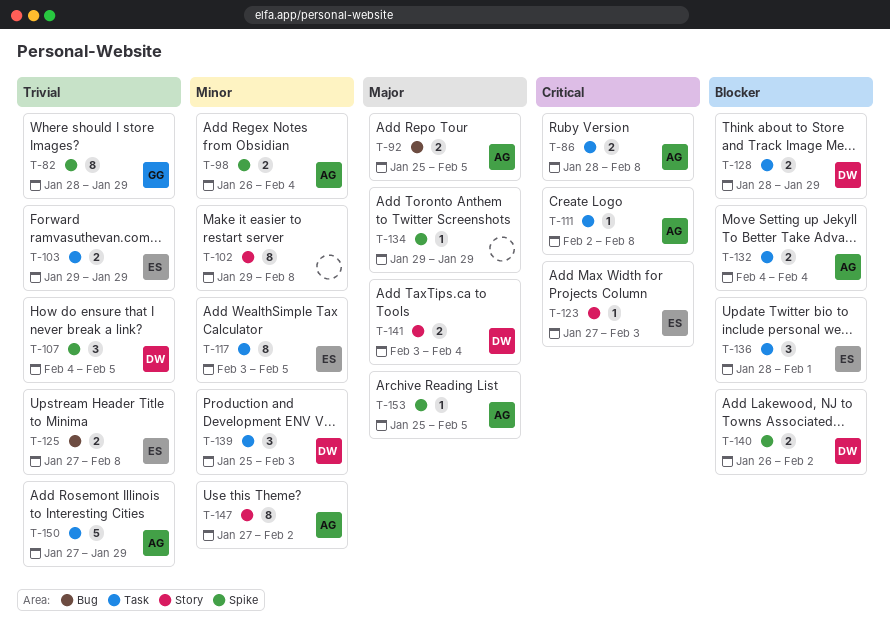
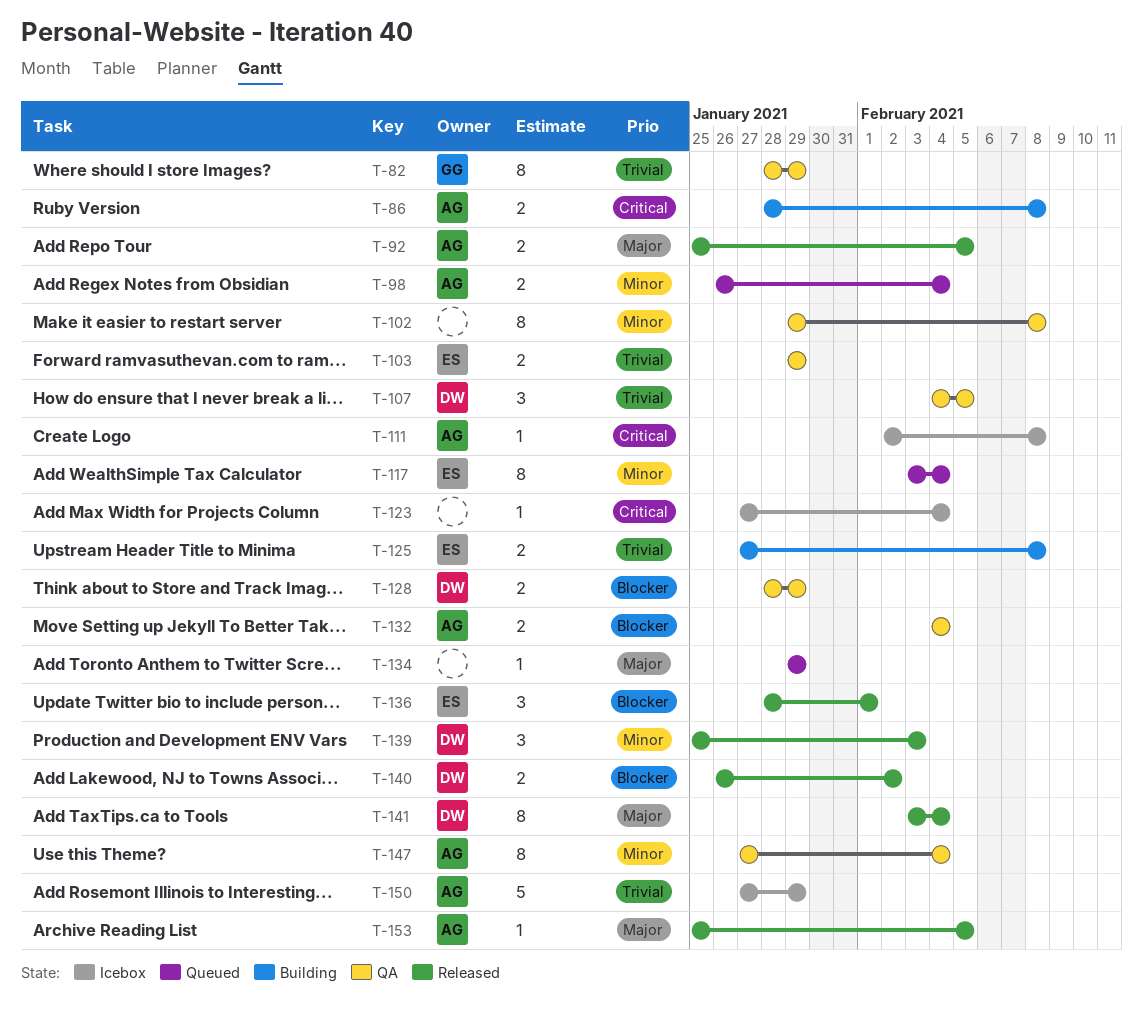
T-117, due: Feb 5 -> Feb 4
T-123, owner: ES -> none
T-123, due: Feb 3 -> Feb 4
T-141, estimate: 2 -> 8
T-147, due: Feb 2 -> Feb 4

